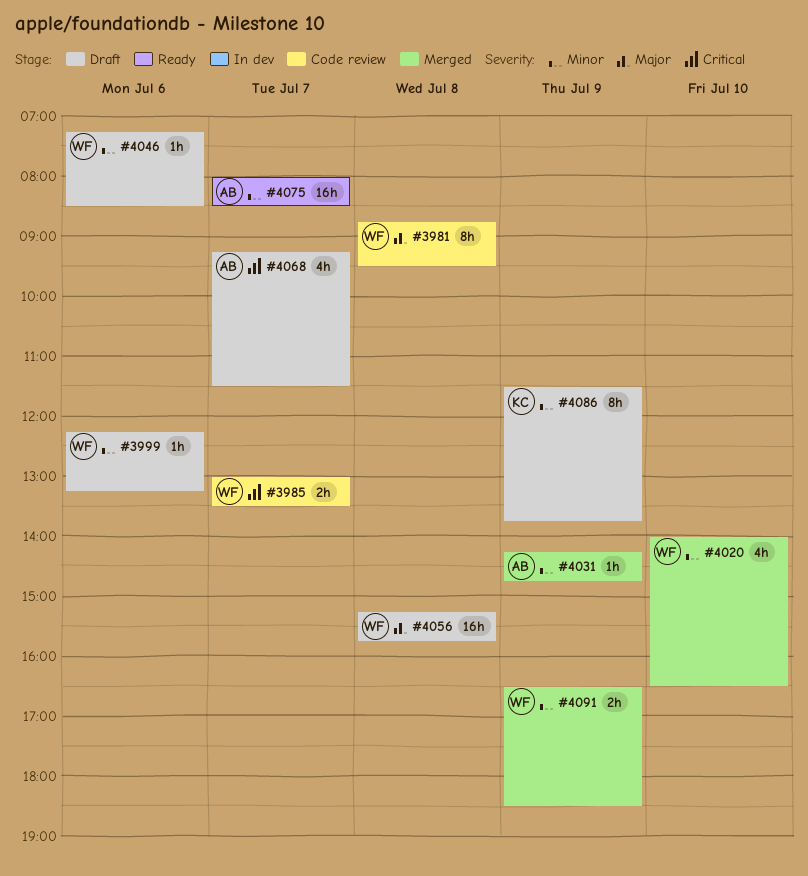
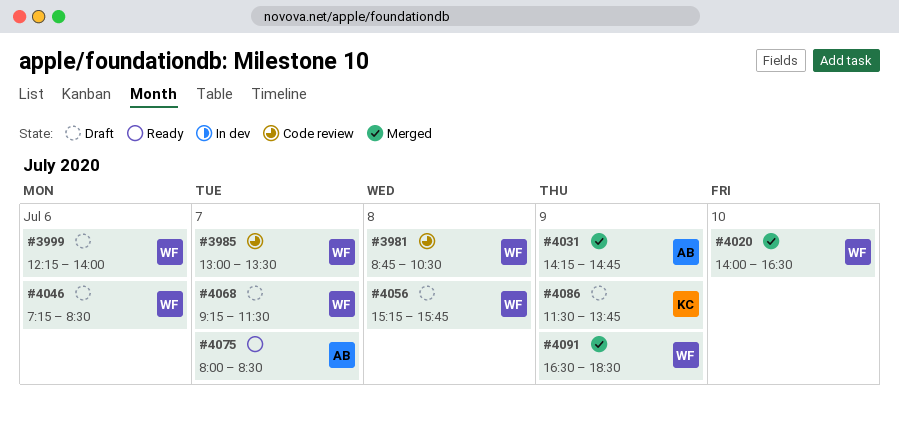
#3981, ends: 09:30 -> 10:30
#3999, ends: 13:15 -> 14:00
#4068, owner: AB -> WF

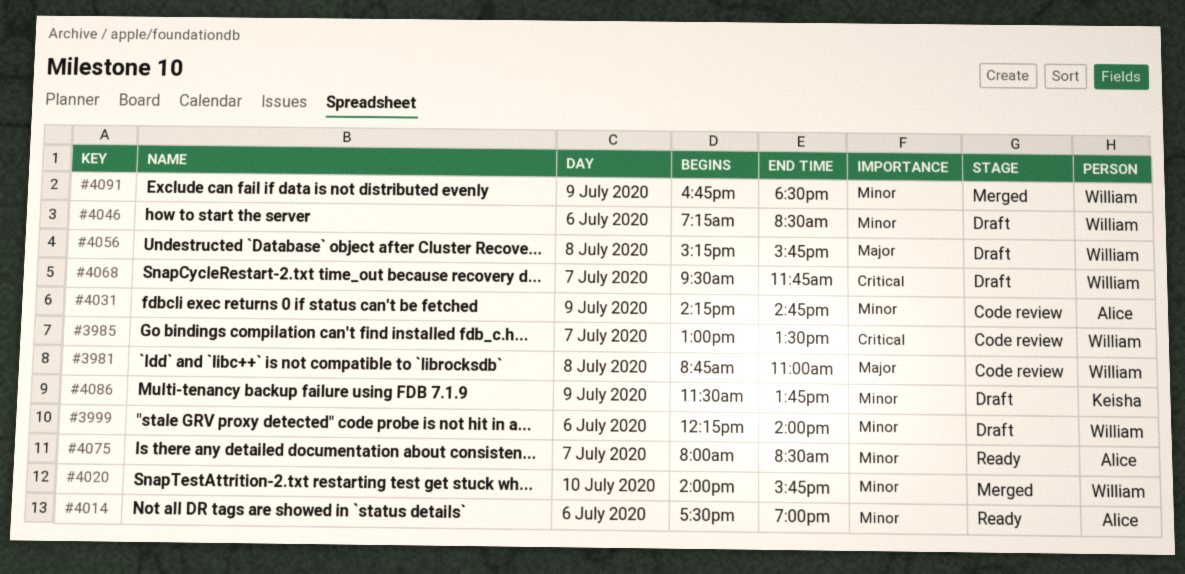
#3981, ends: 10:30 -> 11:00
#4014: none -> present
#4020, ends: 16:30 -> 15:45
#4031, status: Merged -> Code review
#4068, begins: 09:15 -> 09:30
#4068, ends: 11:30 -> 11:45
#4091, begins: 16:30 -> 16:45

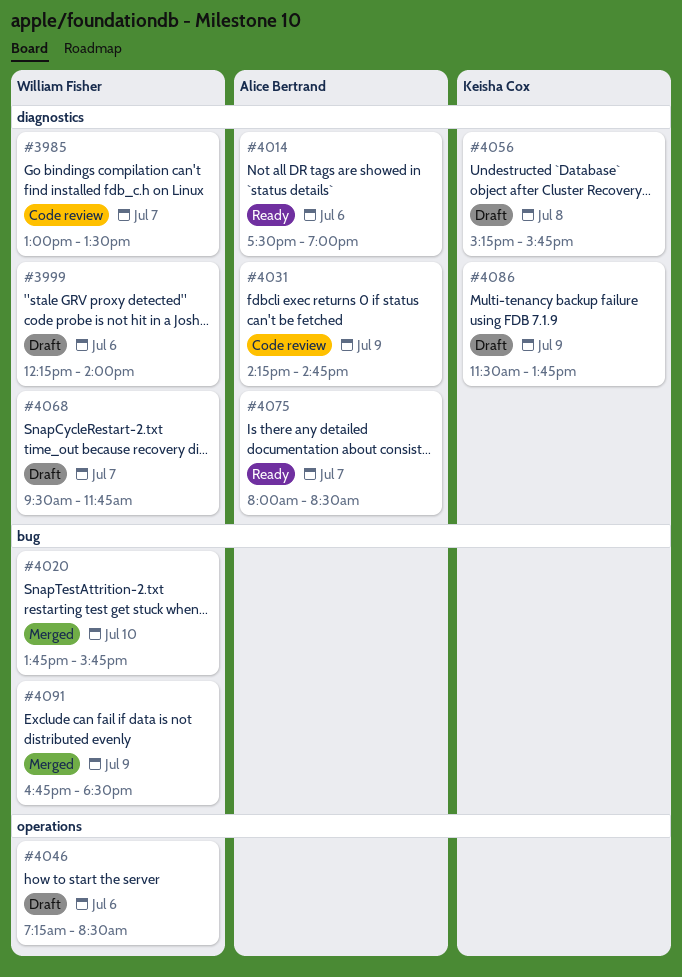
#3981: present -> none
#4020, begins: 14:00 -> 13:45
#4056, owner: William Fisher -> Keisha Cox

